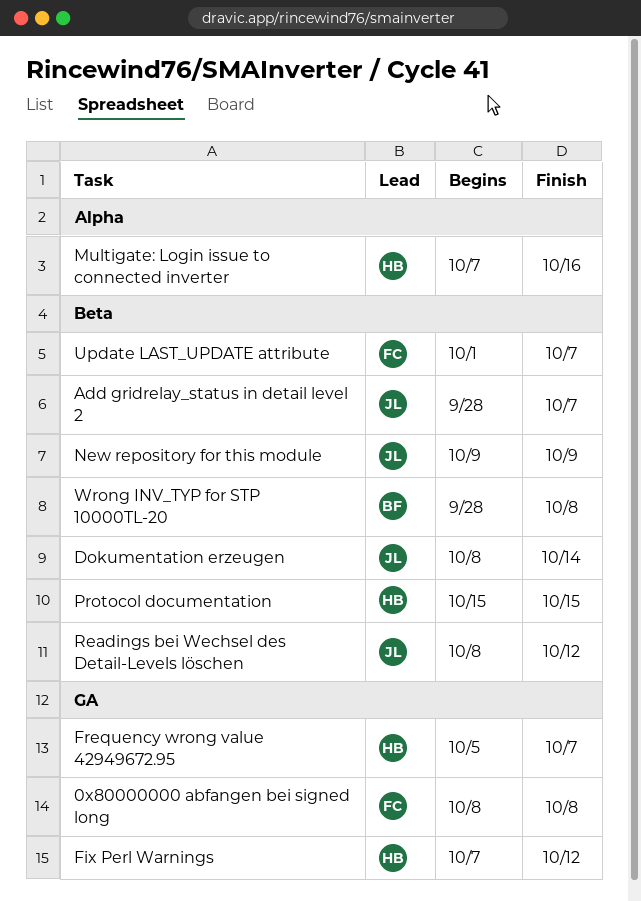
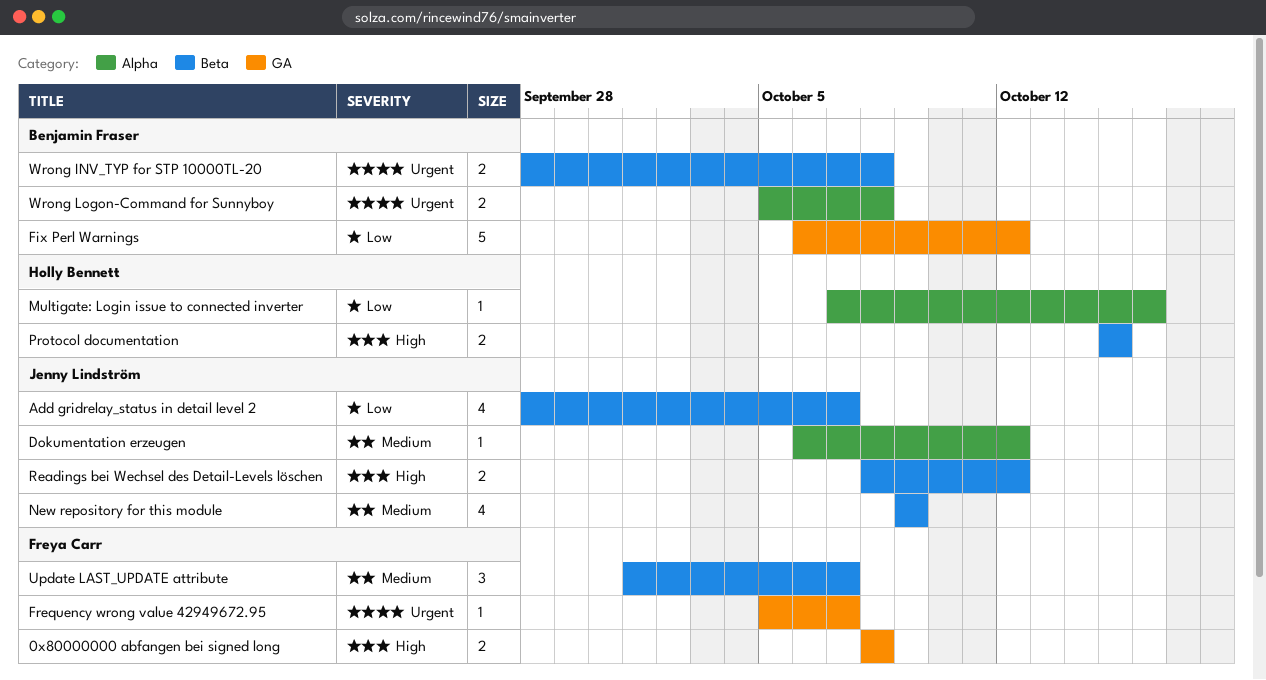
Dokumentation erzeugen, label: Beta -> Alpha
Dokumentation erzeugen, start: Oct 8 -> Oct 6
Dokumentation erzeugen, due: Oct 14 -> Oct 12
Fix Perl Warnings, owner: Holly Bennett -> Benjamin Fraser
Fix Perl Warnings, start: Oct 7 -> Oct 6
Frequency wrong value 42949672.95, owner: Holly Bennett -> Freya Carr
Wrong Logon-Command for Sunnyboy: none -> present

